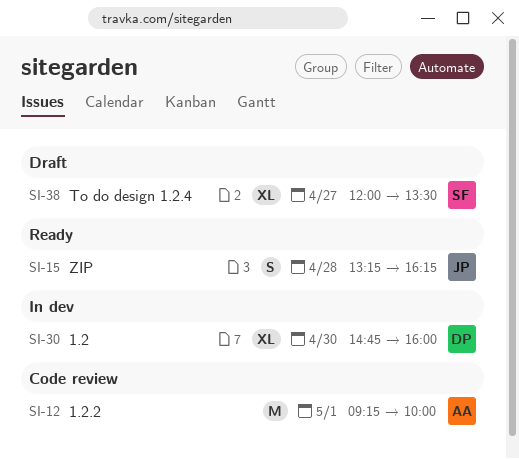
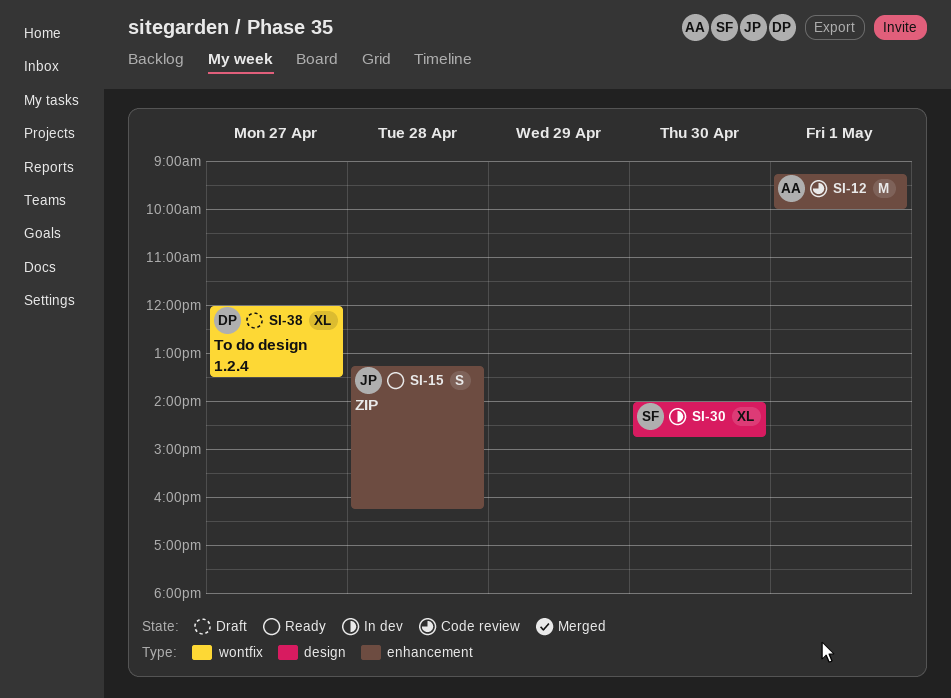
SI-30, owner: DP -> SF
SI-30, begins: 14:45 -> 14:00
SI-30, ends: 16:00 -> 14:45
SI-38, owner: SF -> DP

